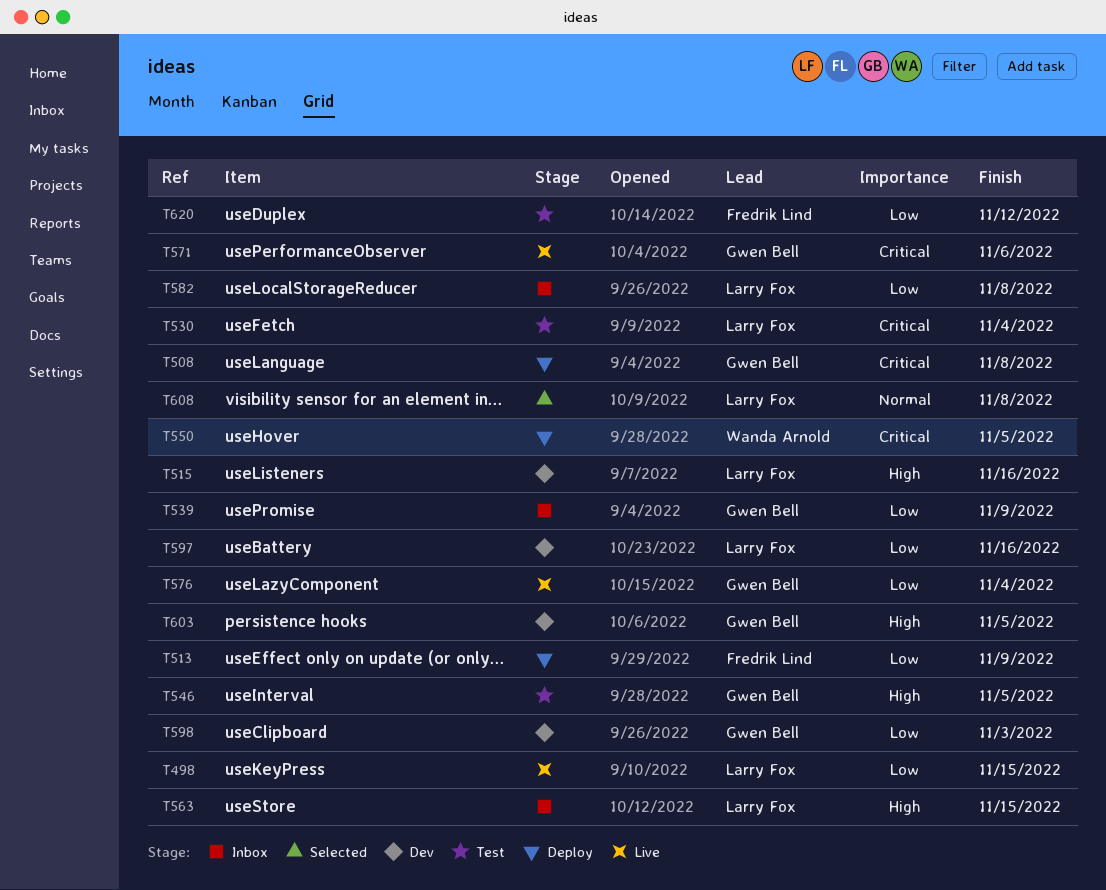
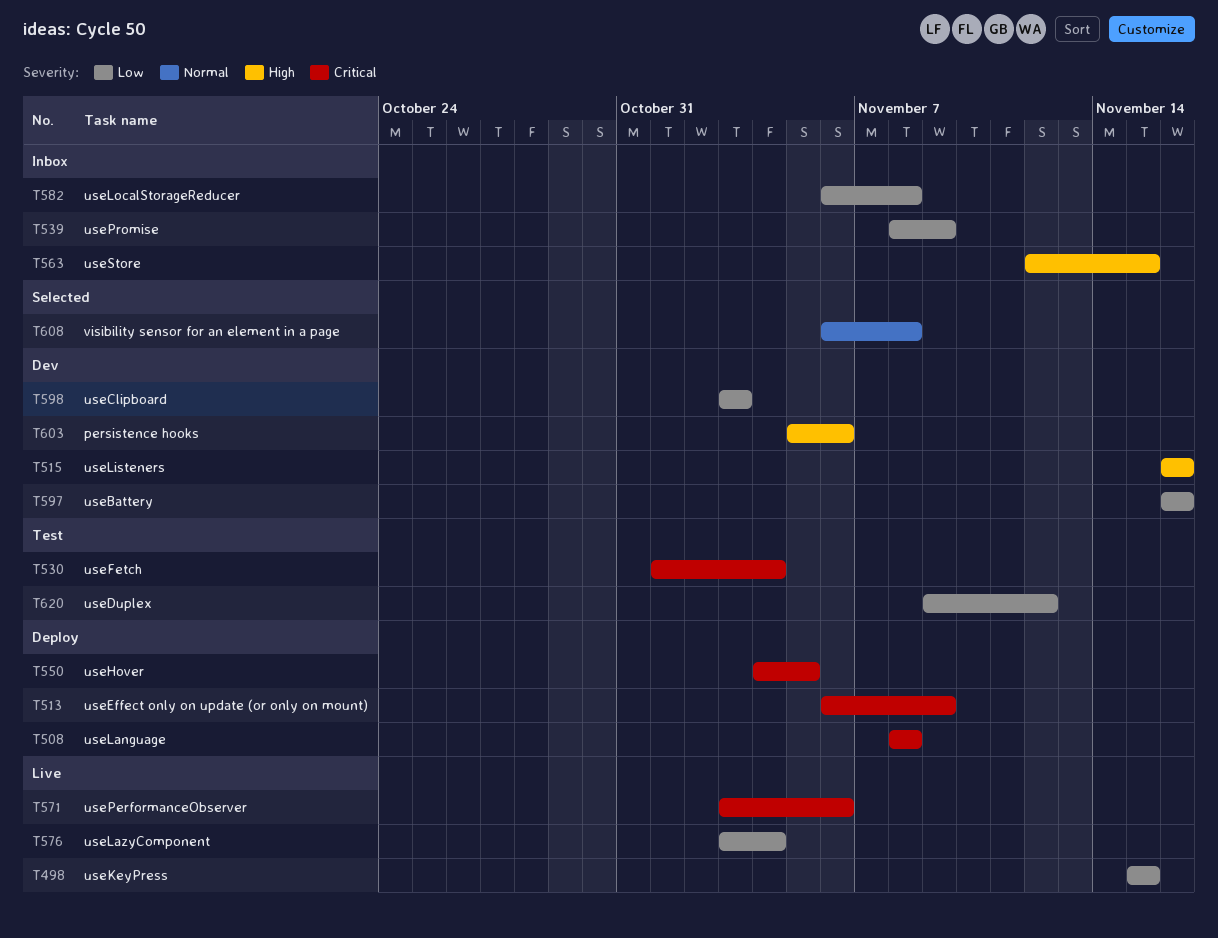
T513, priority: Low -> Critical
T546: present -> none
T603, due: Nov 5 -> Nov 6

